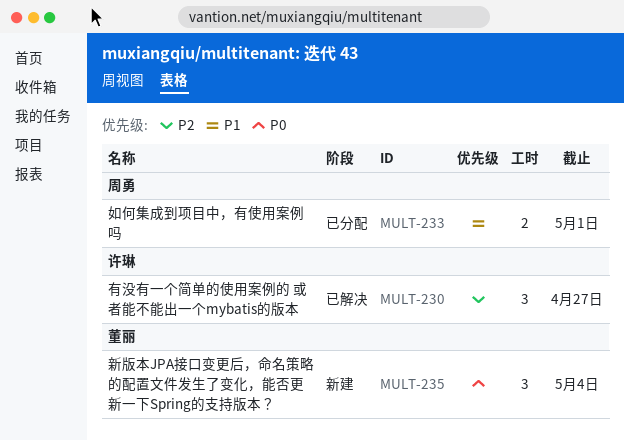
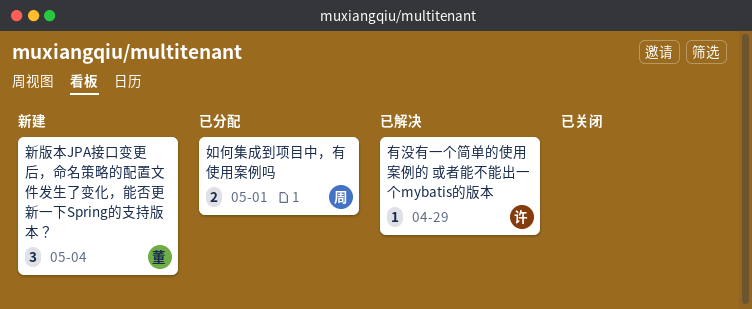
有没有一个简单的使用案例的 或者能不能出一个mybatis的版本, estimate: 3 -> 1
有没有一个简单的使用案例的 或者能不能出一个mybatis的版本, due: Apr 27 -> Apr 29

